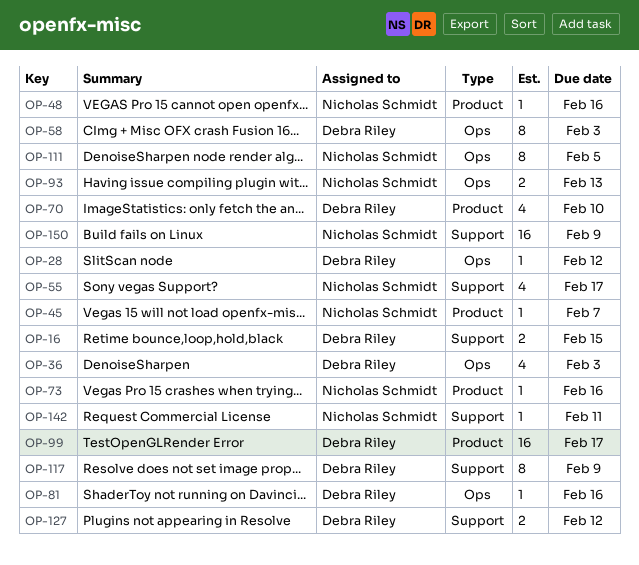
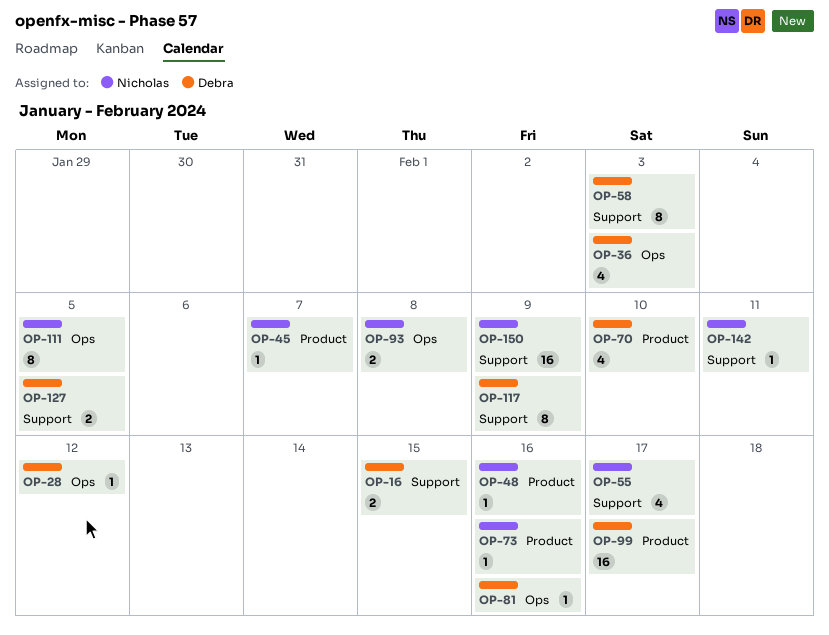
OP-58, label: Ops -> Support
OP-93, due: Feb 13 -> Feb 8
OP-127, due: Feb 12 -> Feb 5

